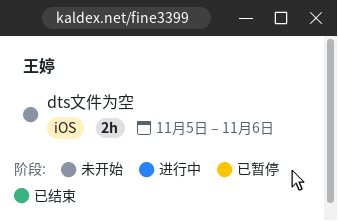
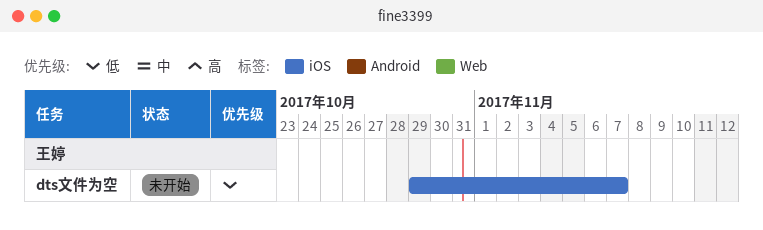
dts文件为空, start: Nov 5 -> Oct 29
dts文件为空, due: Nov 6 -> Nov 7

